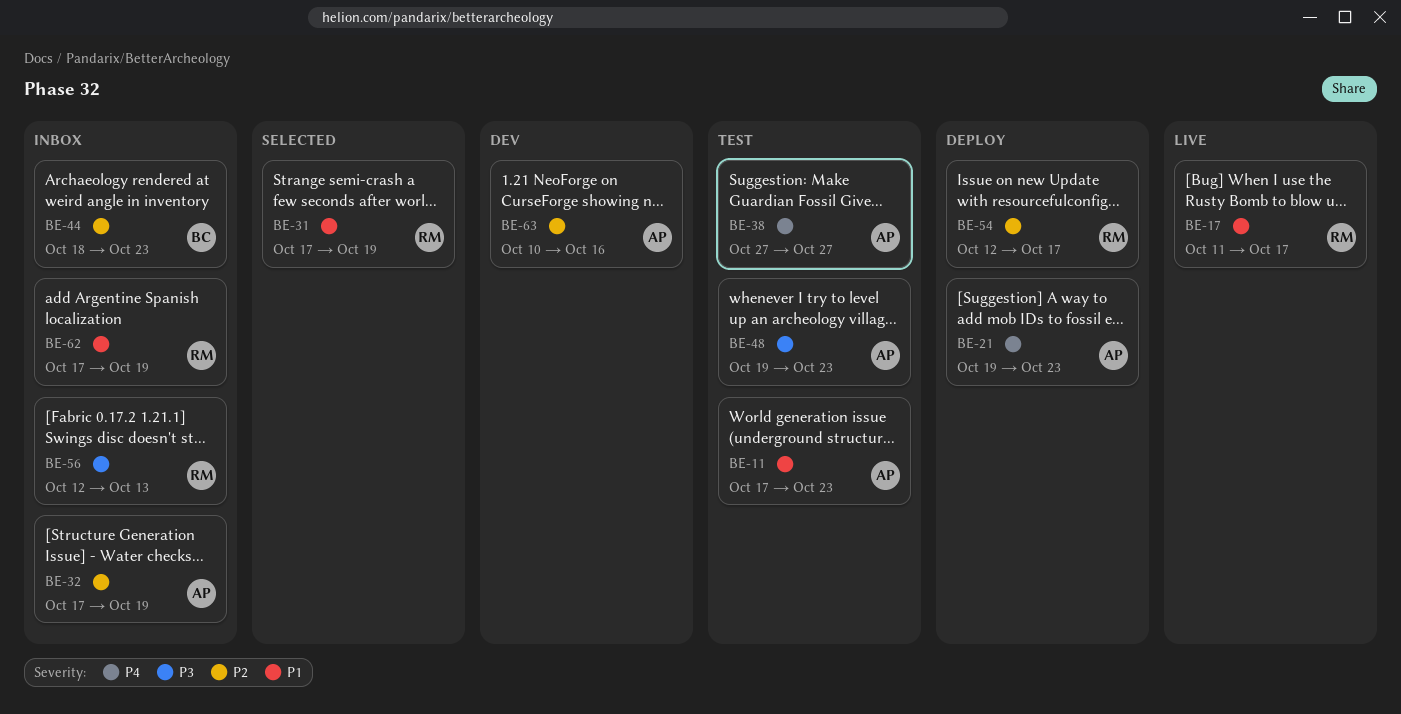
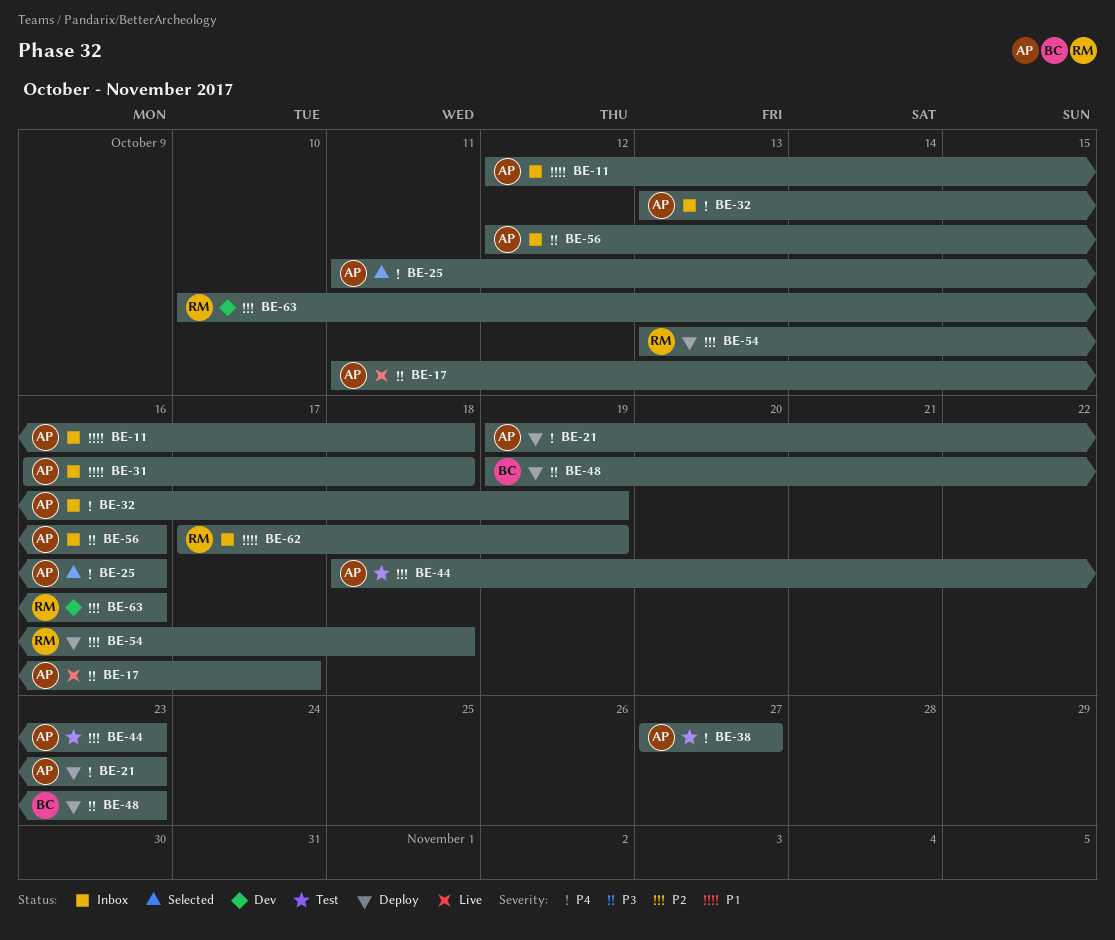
BE-11, status: Test -> Inbox
BE-11, start: Oct 17 -> Oct 12
BE-11, due: Oct 23 -> Oct 18
BE-17, owner: RM -> AP
BE-17, priority: P1 -> P3
BE-25: none -> present
BE-31, status: Selected -> Inbox
BE-31, owner: RM -> AP
BE-31, start: Oct 17 -> Oct 16
BE-31, due: Oct 19 -> Oct 18
BE-32, priority: P2 -> P4
BE-32, start: Oct 17 -> Oct 13
BE-44, status: Inbox -> Test
BE-44, owner: BC -> AP
BE-48, status: Test -> Deploy
BE-48, owner: AP -> BC
BE-54, start: Oct 12 -> Oct 13
BE-54, due: Oct 17 -> Oct 18
BE-56, owner: RM -> AP
BE-56, due: Oct 13 -> Oct 16
BE-63, owner: AP -> RM

